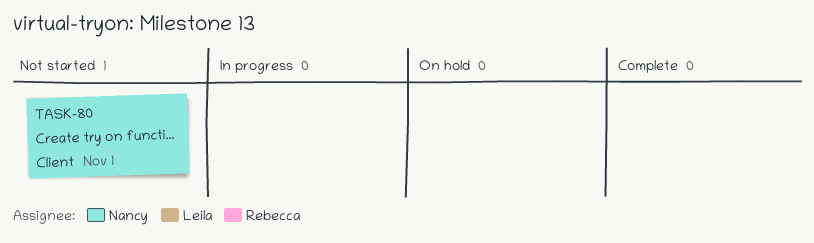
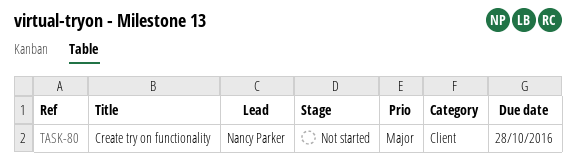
TASK-80, due: Nov 1 -> Oct 28

